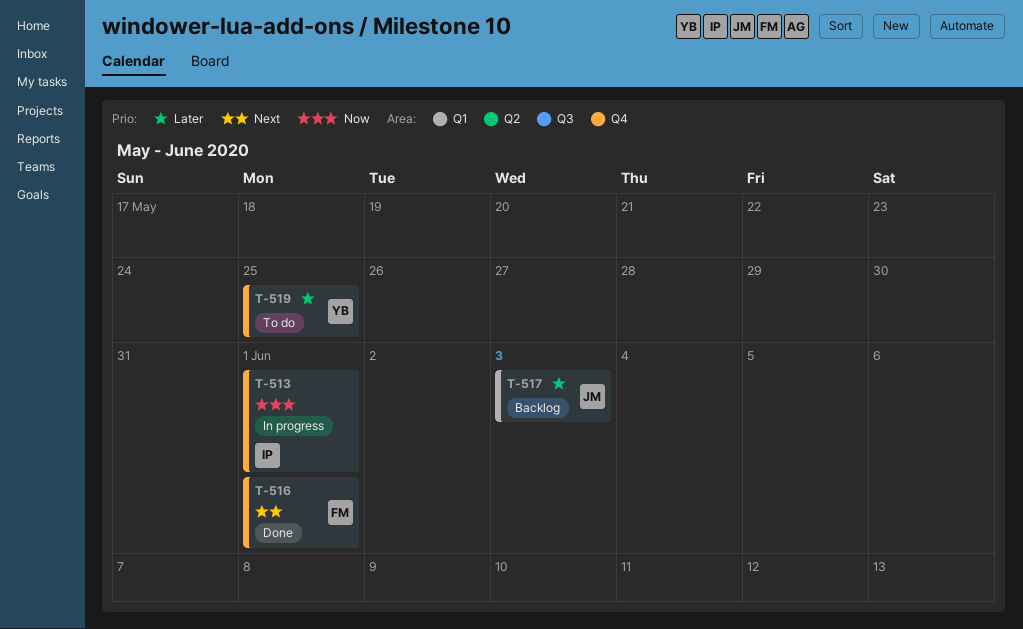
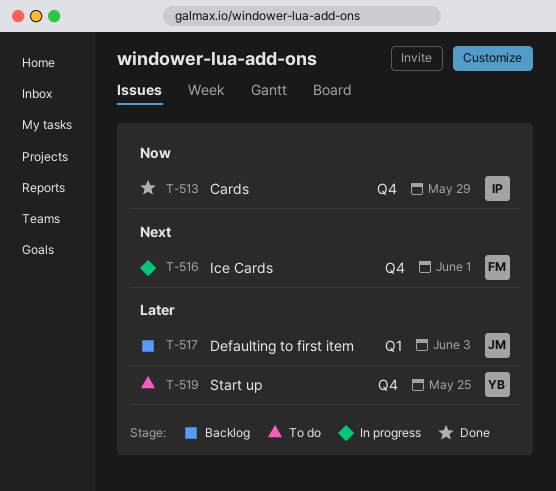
T-513, status: In progress -> Done
T-513, due: Jun 1 -> May 29
T-516, status: Done -> In progress

